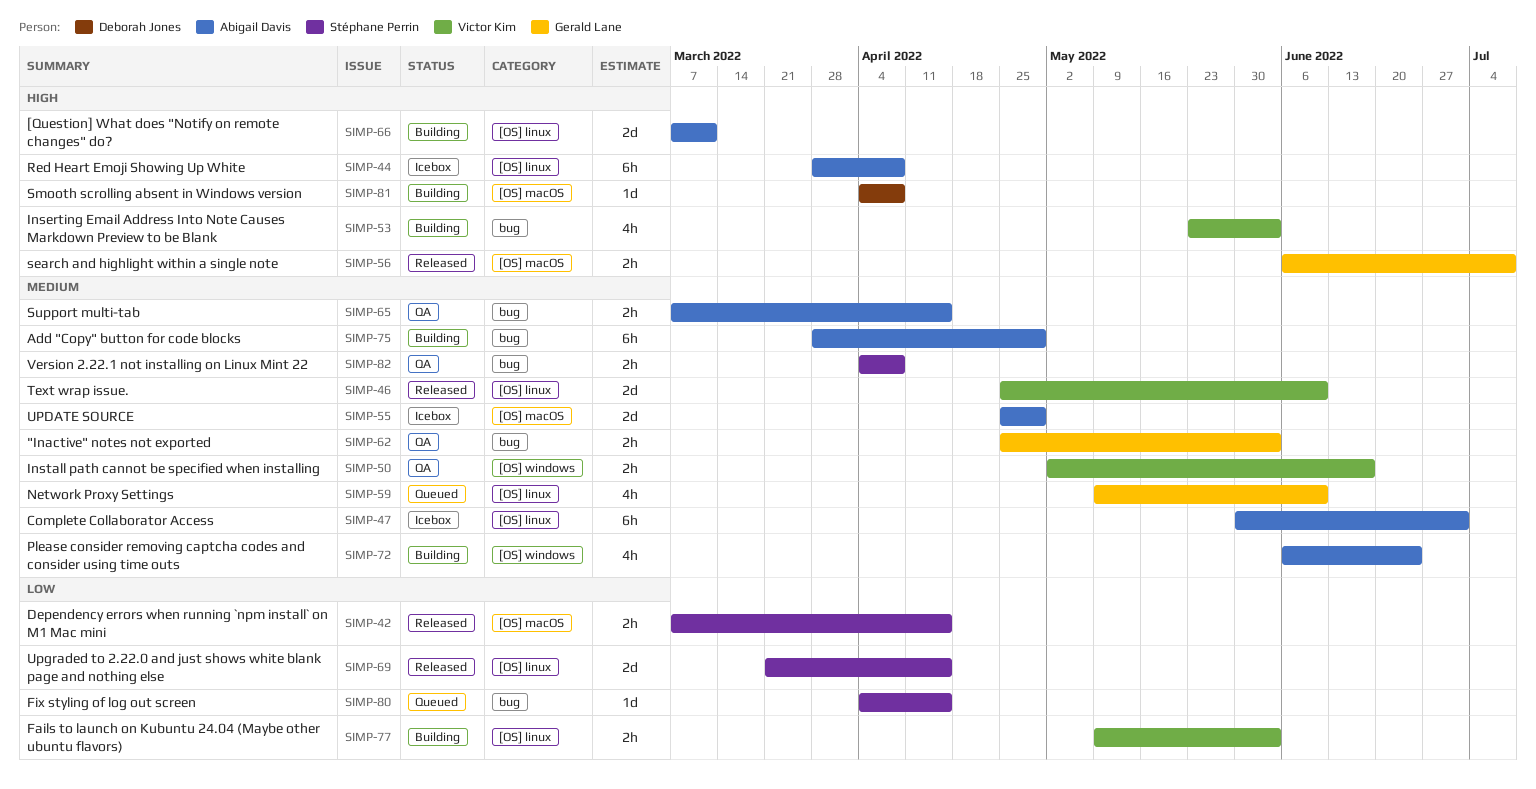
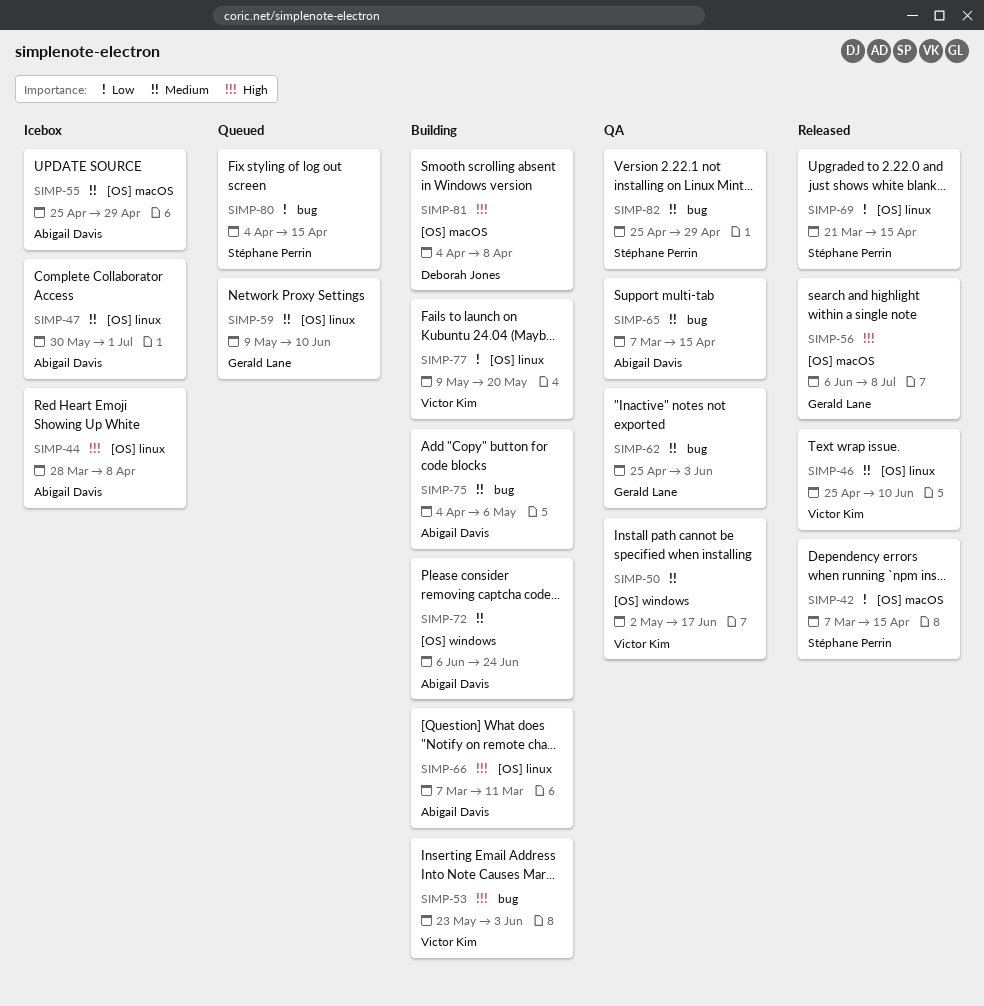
SIMP-75, start: Mar 28 -> Apr 4
SIMP-75, due: Apr 29 -> May 6
SIMP-77, due: Jun 3 -> May 20
SIMP-82, start: Apr 4 -> Apr 25
SIMP-82, due: Apr 8 -> Apr 29

